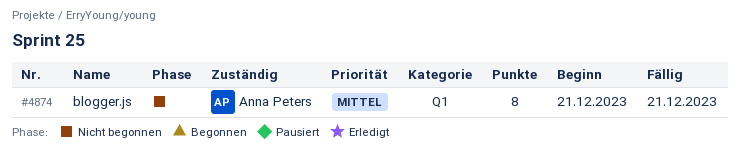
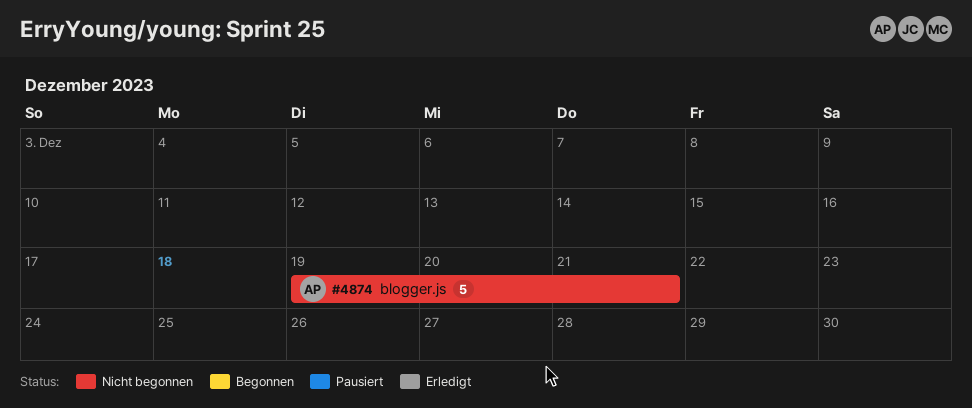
#4874, estimate: 8 -> 5
#4874, start: Dec 21 -> Dec 19

